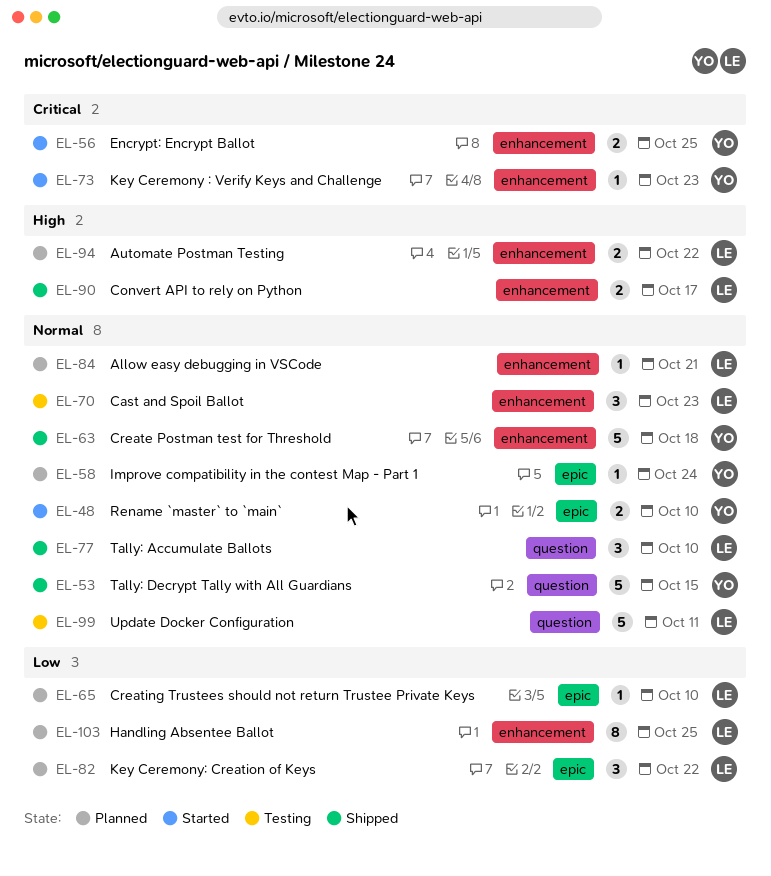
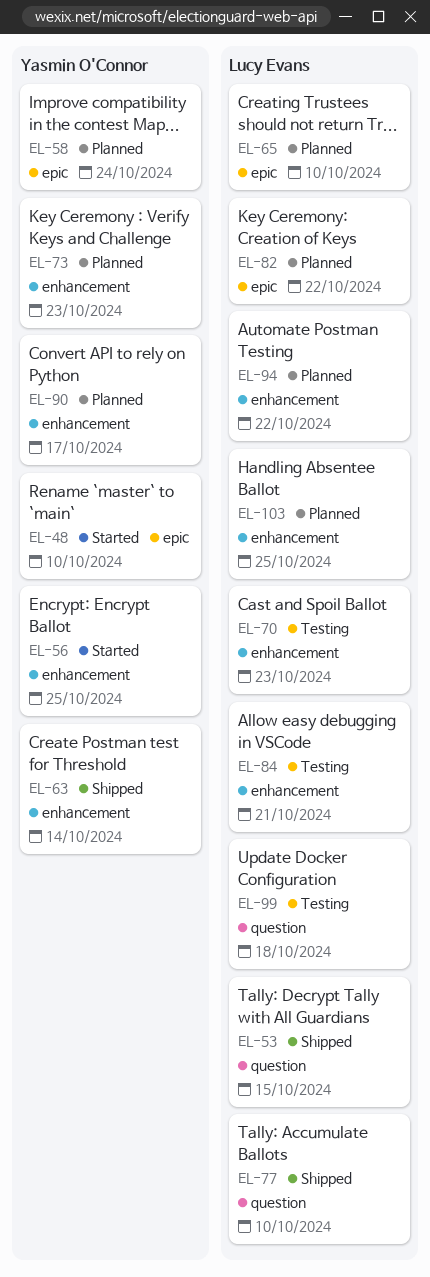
EL-53, owner: Yasmin O'Connor -> Lucy Evans
EL-63, due: Oct 18 -> Oct 14
EL-73, status: Started -> Planned
EL-84, status: Planned -> Testing
EL-90, status: Shipped -> Planned
EL-90, owner: Lucy Evans -> Yasmin O'Connor
EL-99, due: Oct 11 -> Oct 18

